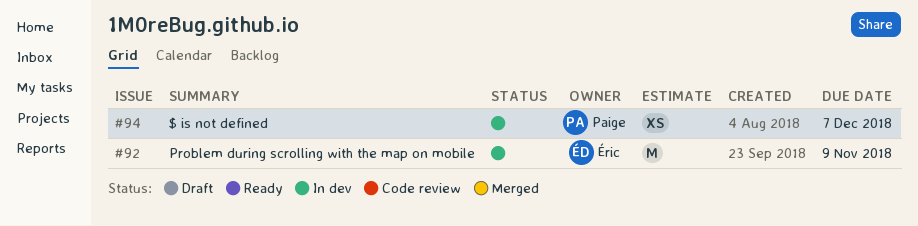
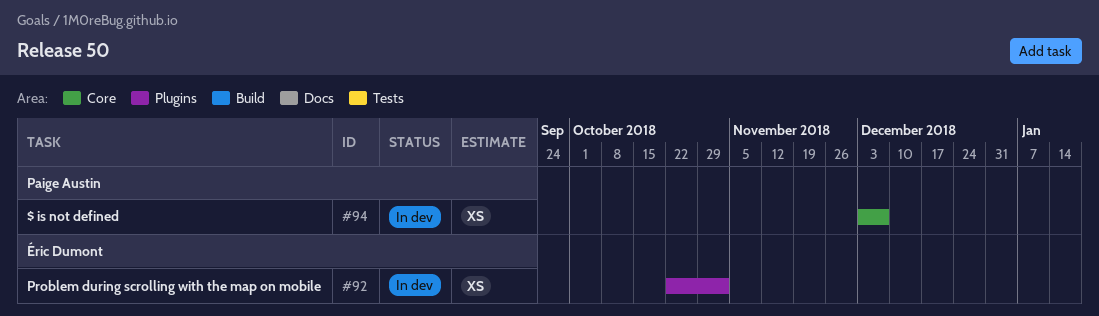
#92, estimate: M -> XS
#92, due: Nov 9 -> Nov 2

